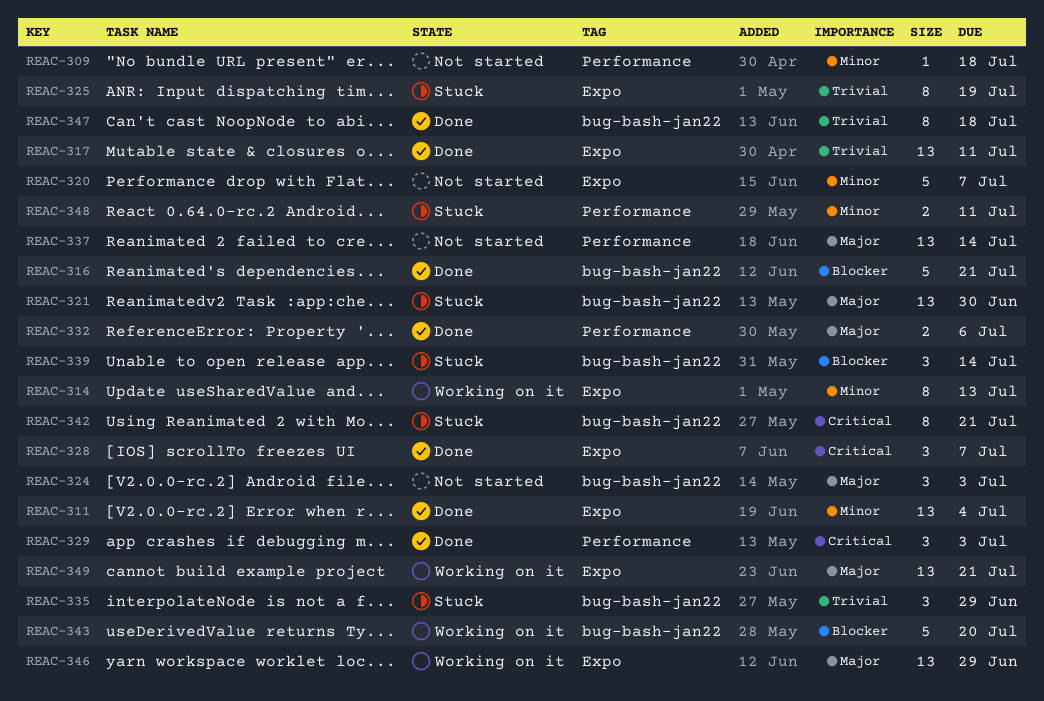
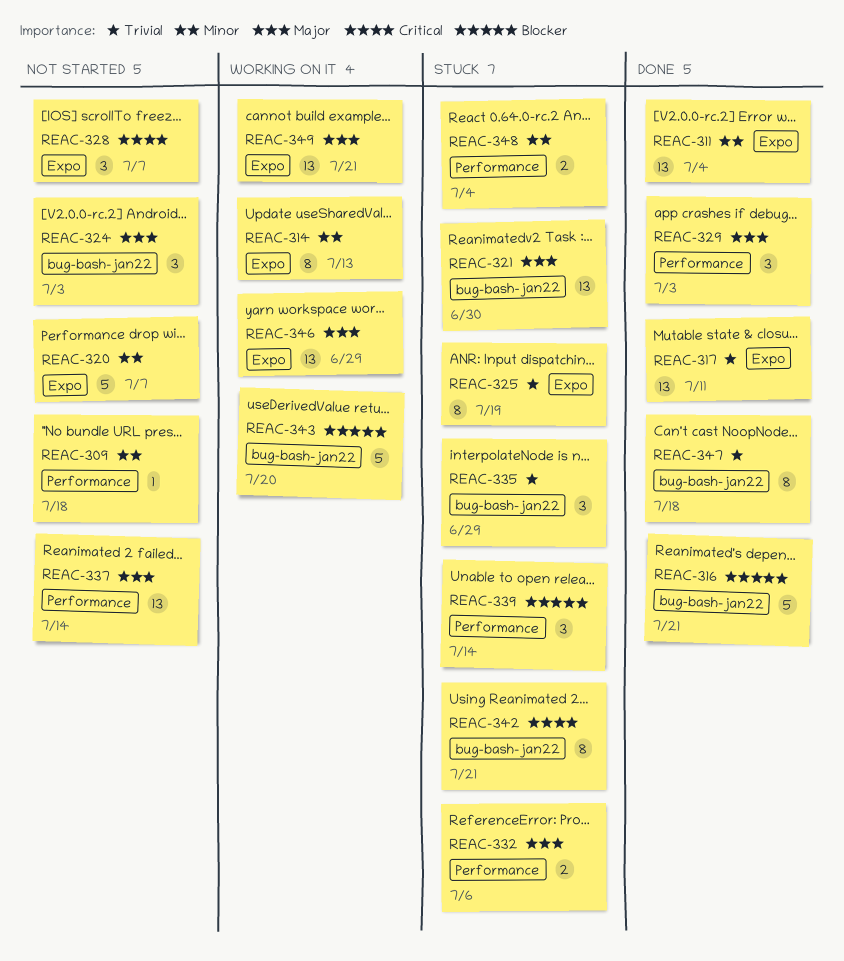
REAC-328, status: Done -> Not started
REAC-329, priority: Critical -> Major
REAC-332, status: Done -> Stuck
REAC-339, label: bug-bash-jan22 -> Performance
REAC-348, due: Jul 11 -> Jul 4

